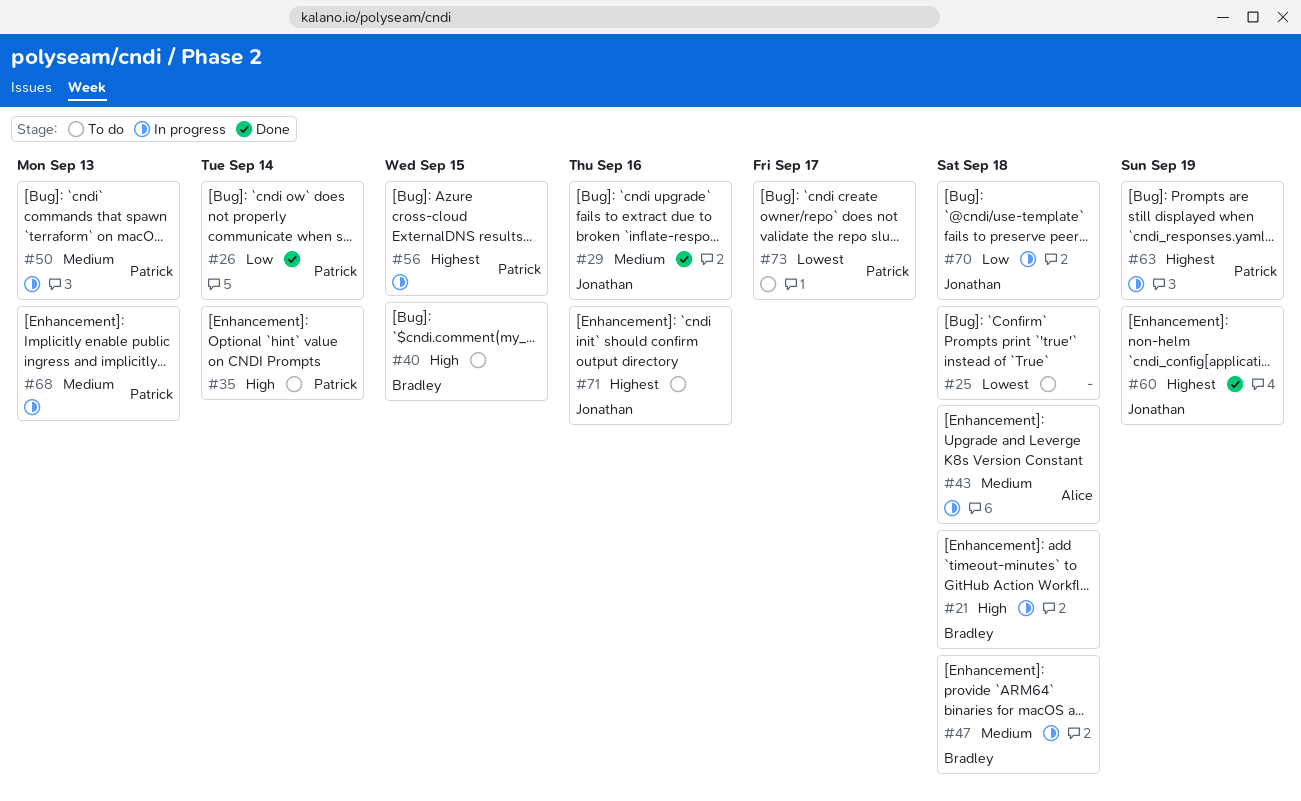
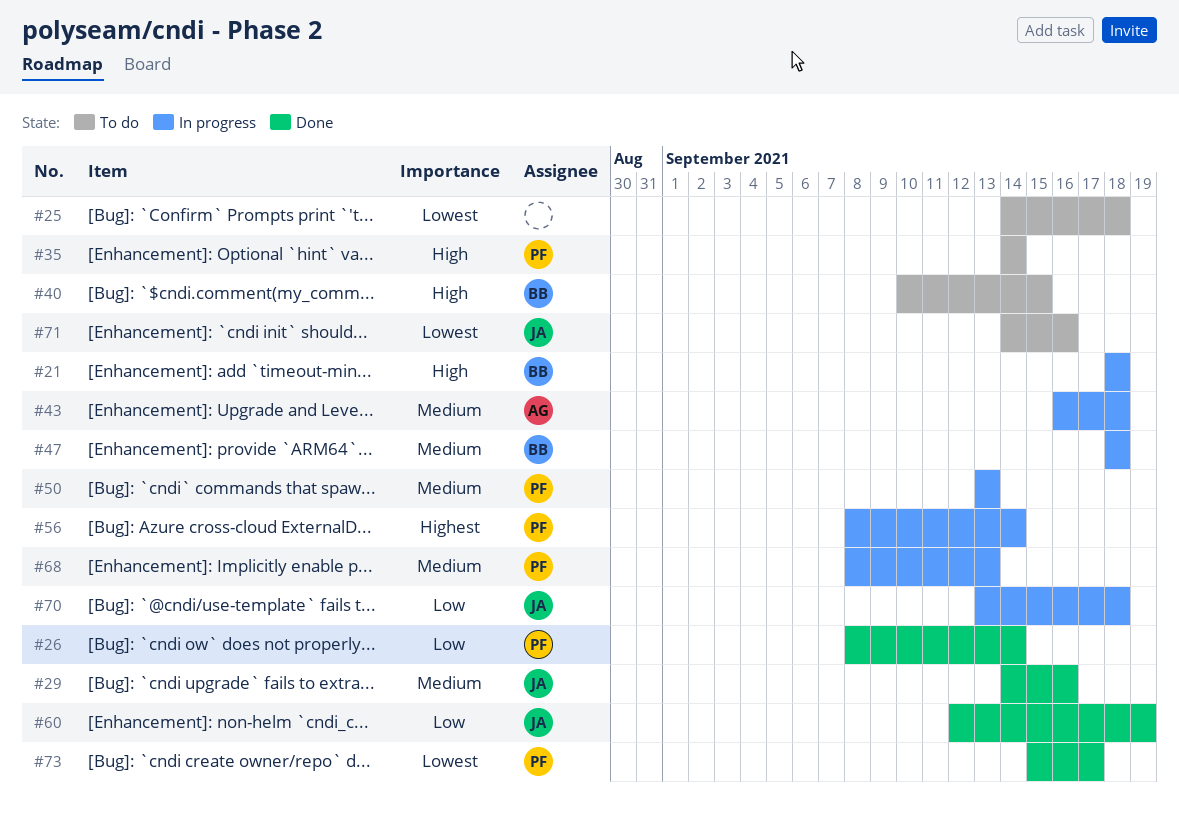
#56, due: Sep 15 -> Sep 14
#60, priority: Highest -> Low
#63: present -> none
#71, priority: Highest -> Lowest
#73, status: To do -> Done

